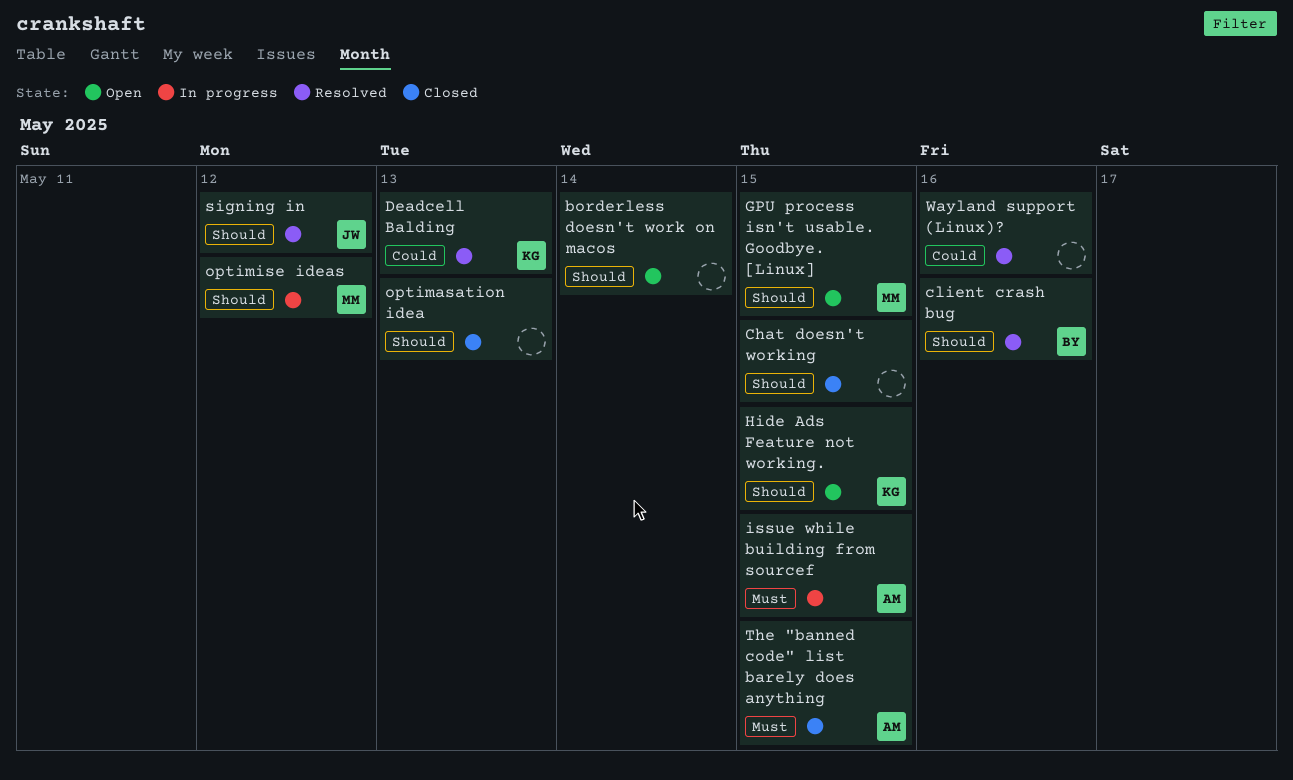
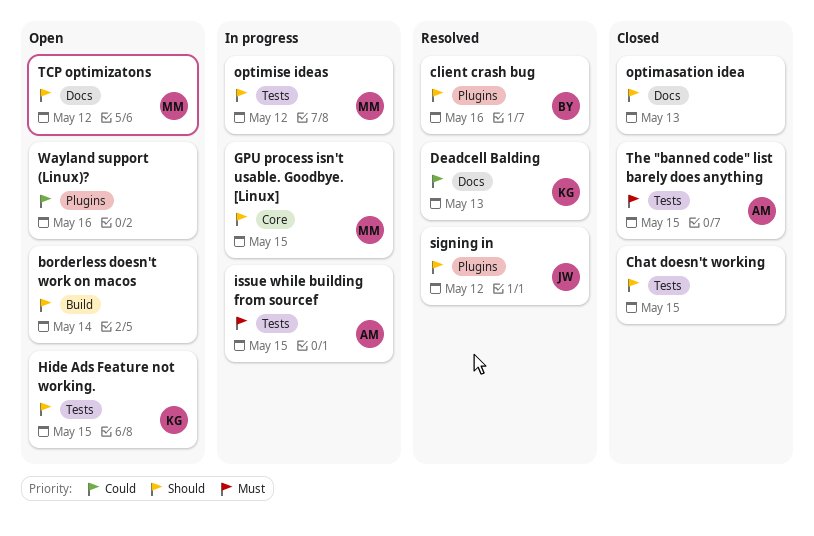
GPU process isn't usable. Goodbye. [Linux], status: Open -> In progress
TCP optimizatons: none -> present
Wayland support (Linux)?, status: Resolved -> Open

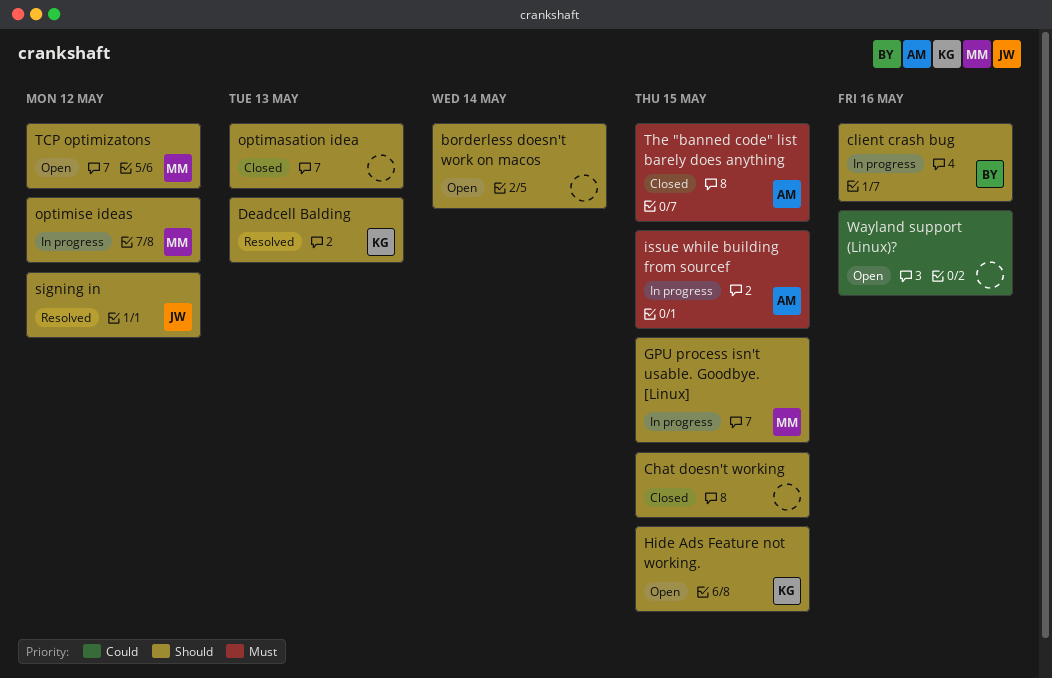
client crash bug, status: Resolved -> In progress
Deadcell Balding, priority: Could -> Should

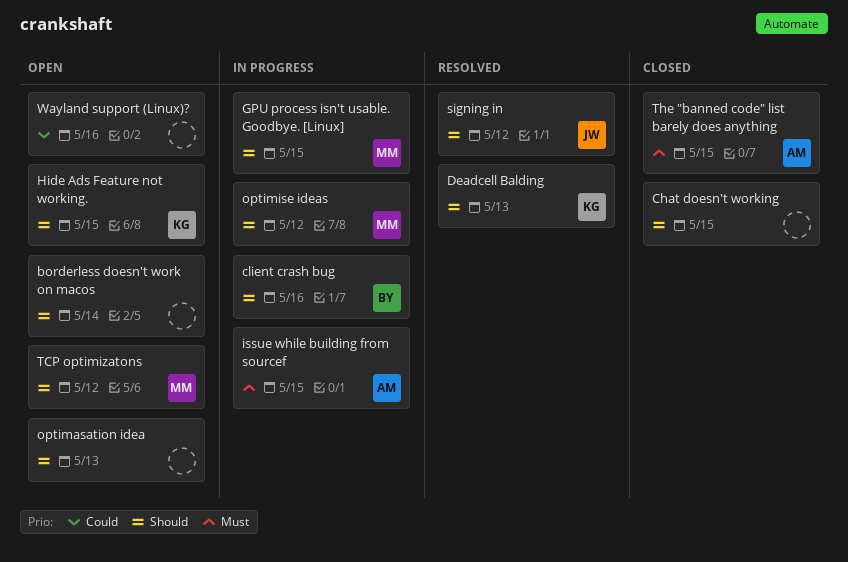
optimasation idea, status: Closed -> Open

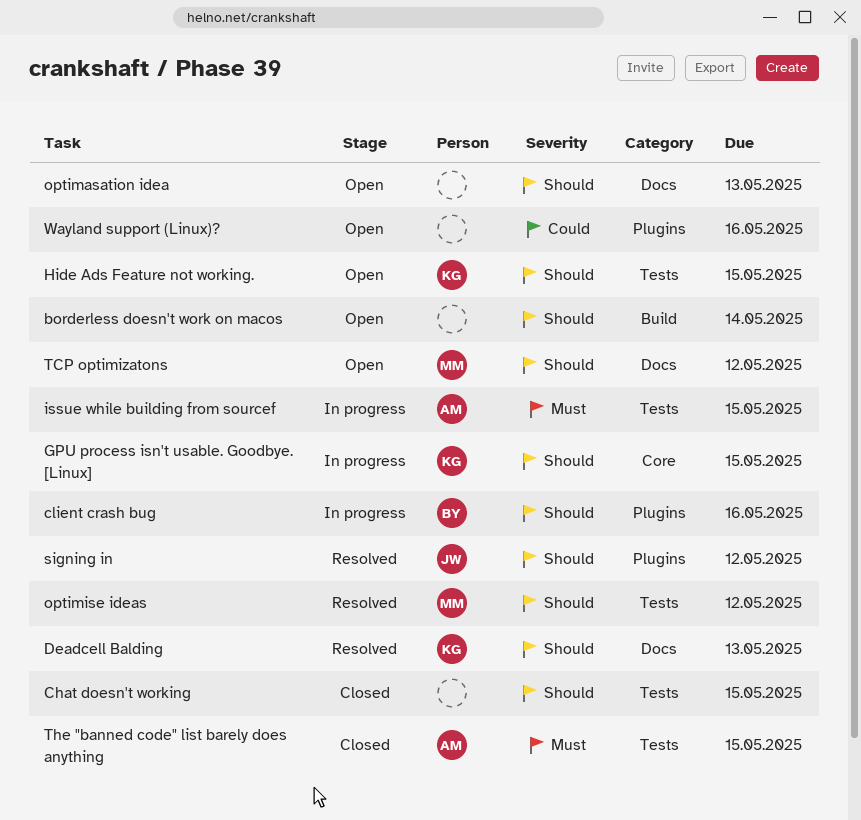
GPU process isn't usable. Goodbye. [Linux], owner: MM -> KG
optimise ideas, status: In progress -> Resolved

